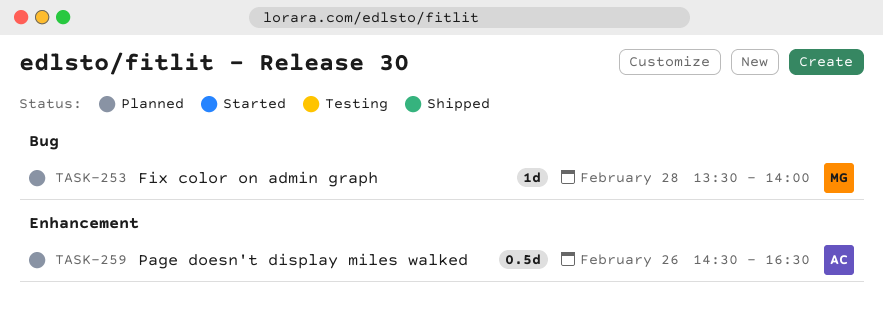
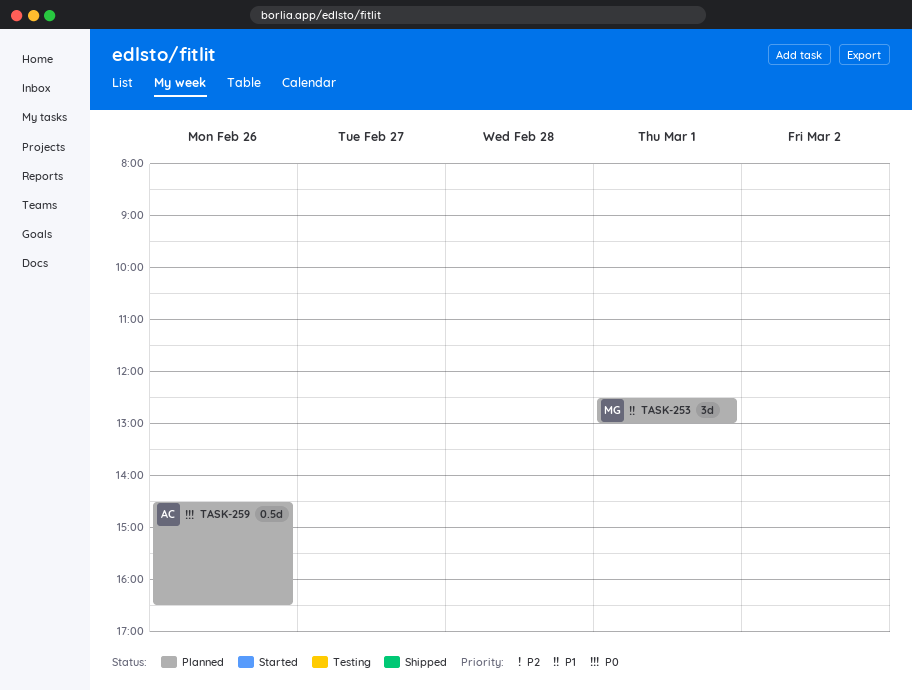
TASK-253, estimate: 1d -> 3d
TASK-253, day: Feb 28 -> Mar 1
TASK-253, begins: 13:30 -> 12:30
TASK-253, ends: 14:00 -> 13:00

